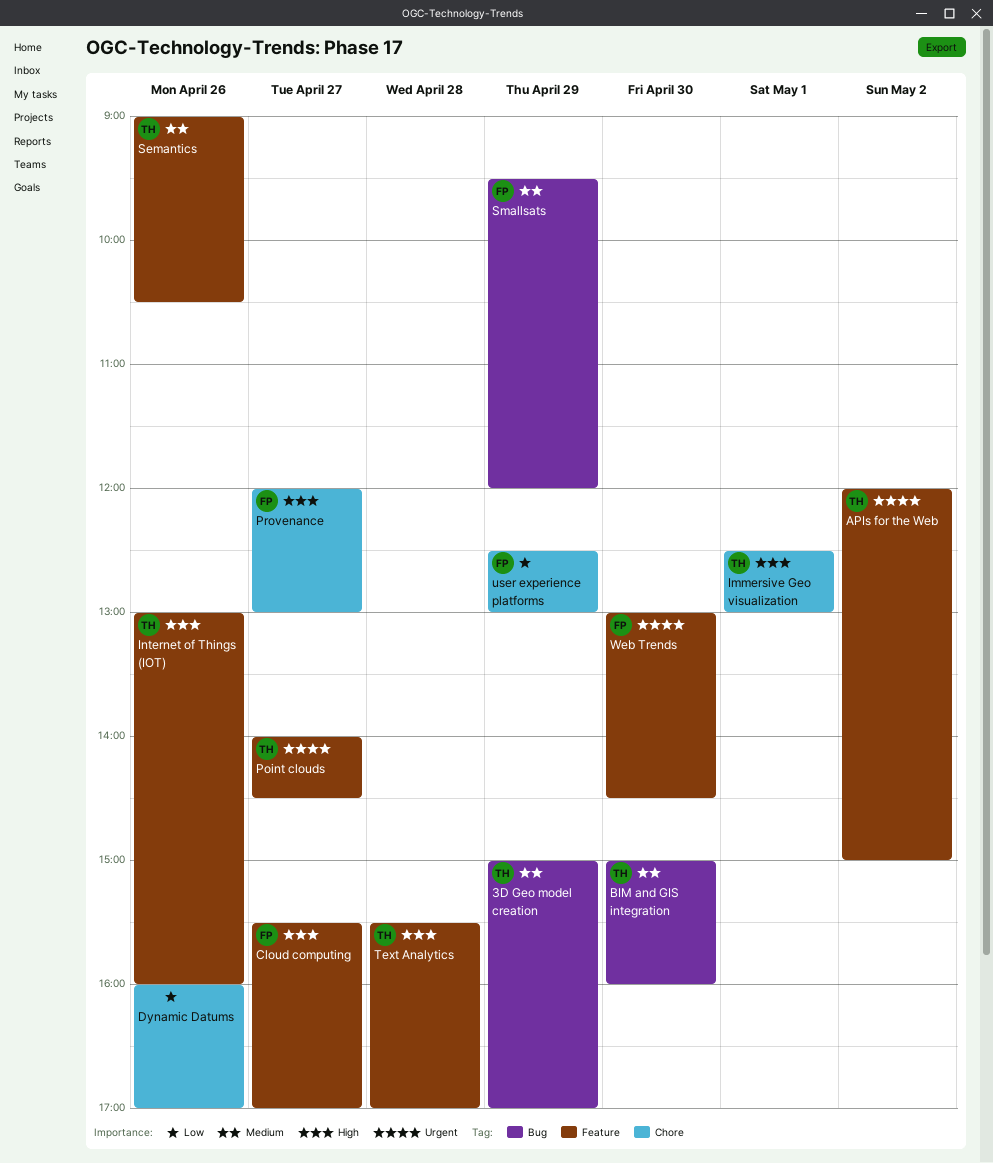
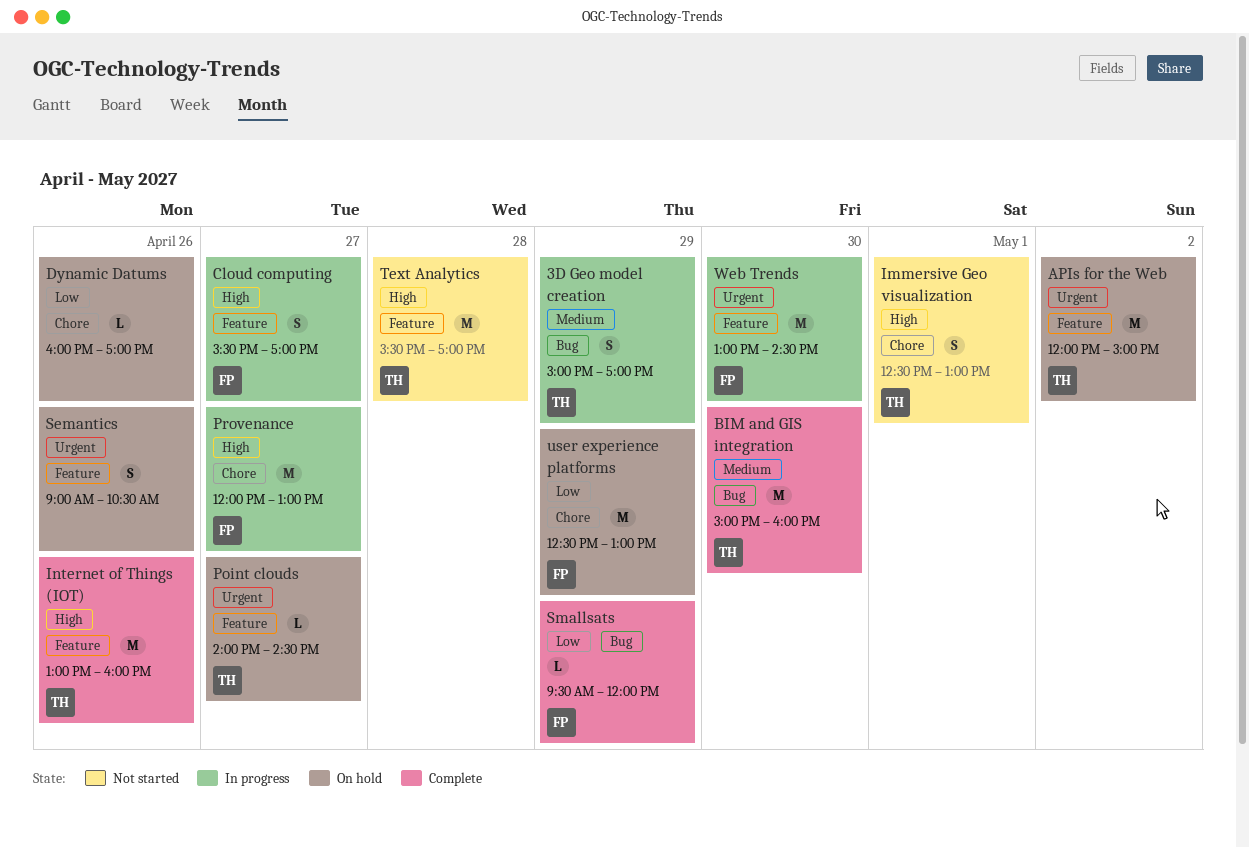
Semantics, owner: TH -> none
Semantics, priority: Medium -> Urgent
Smallsats, priority: Medium -> Low

